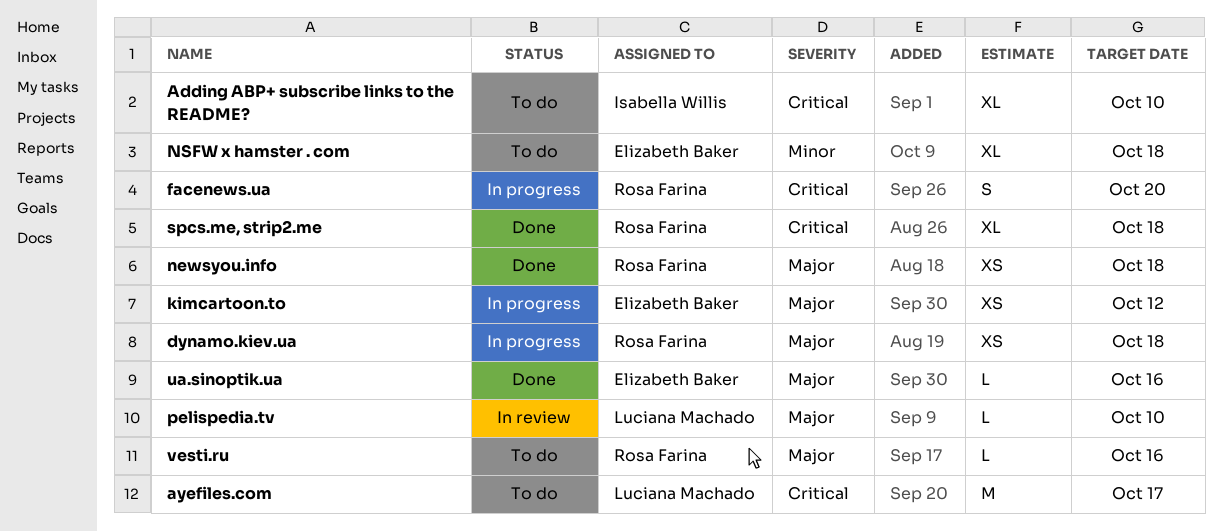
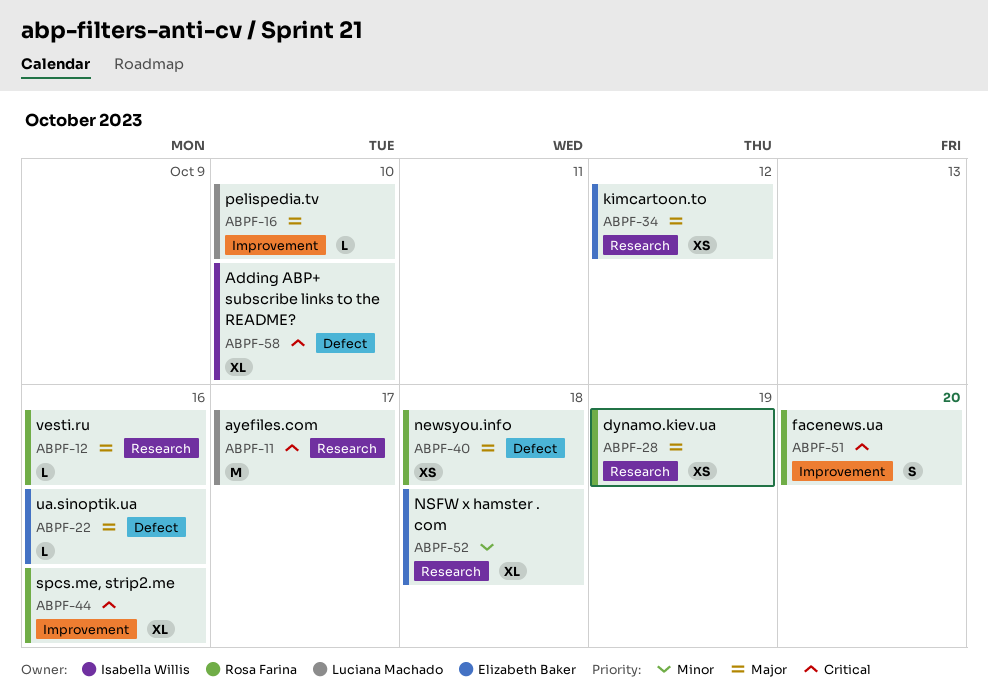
dynamo.kiev.ua, due: Oct 18 -> Oct 19
spcs.me, strip2.me, due: Oct 18 -> Oct 16

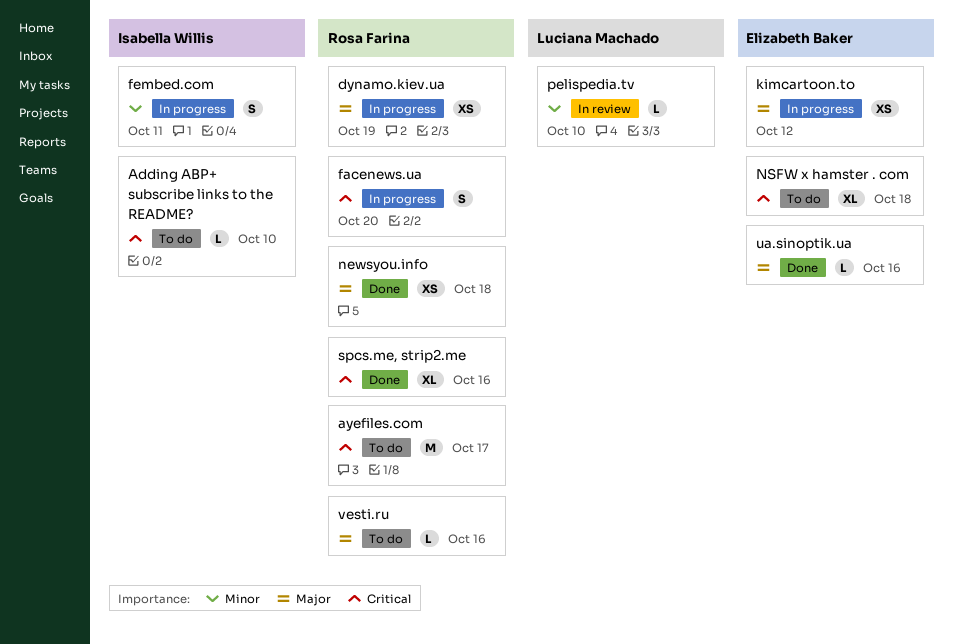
Adding ABP+ subscribe links to the README?, estimate: XL -> L
ayefiles.com, owner: Luciana Machado -> Rosa Farina
fembed.com: none -> present
NSFW x hamster . com, priority: Minor -> Critical
pelispedia.tv, priority: Major -> Minor

